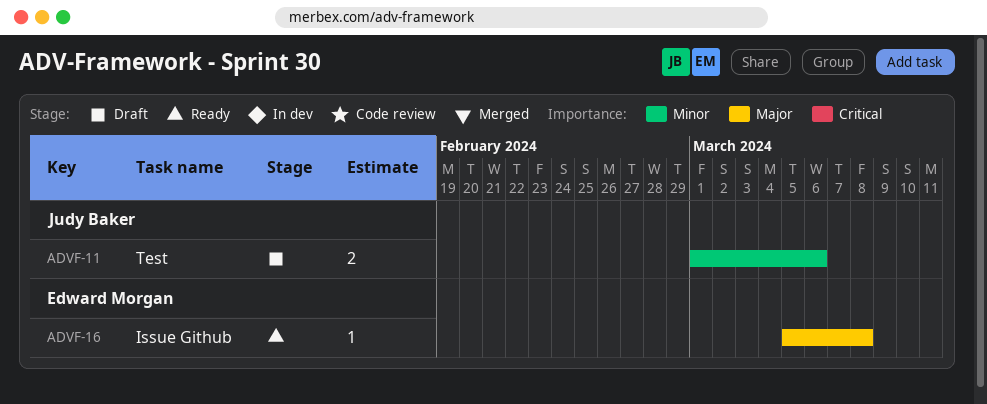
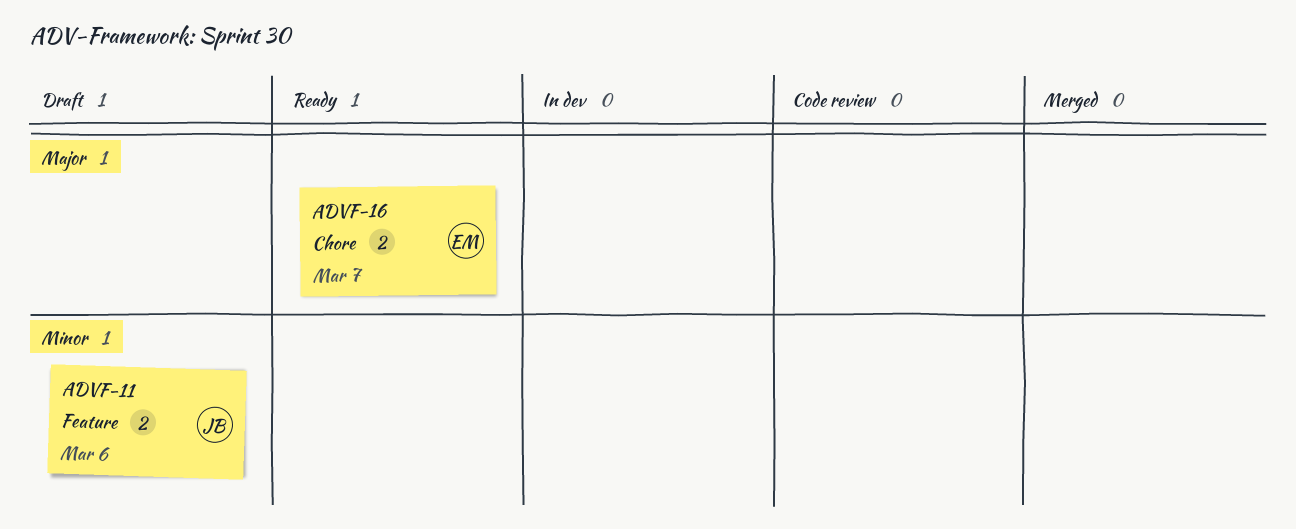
ADVF-16, estimate: 1 -> 2
ADVF-16, due: Mar 8 -> Mar 7

